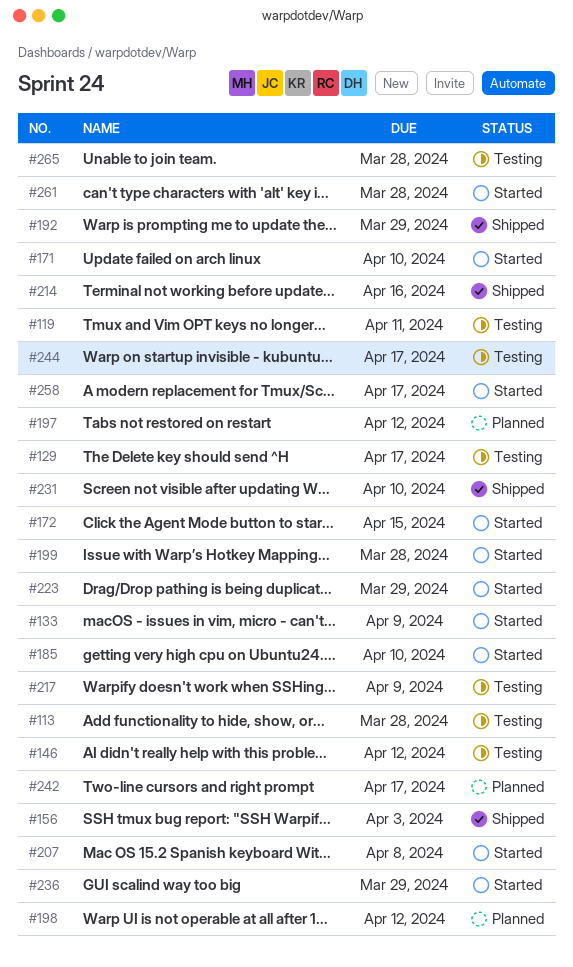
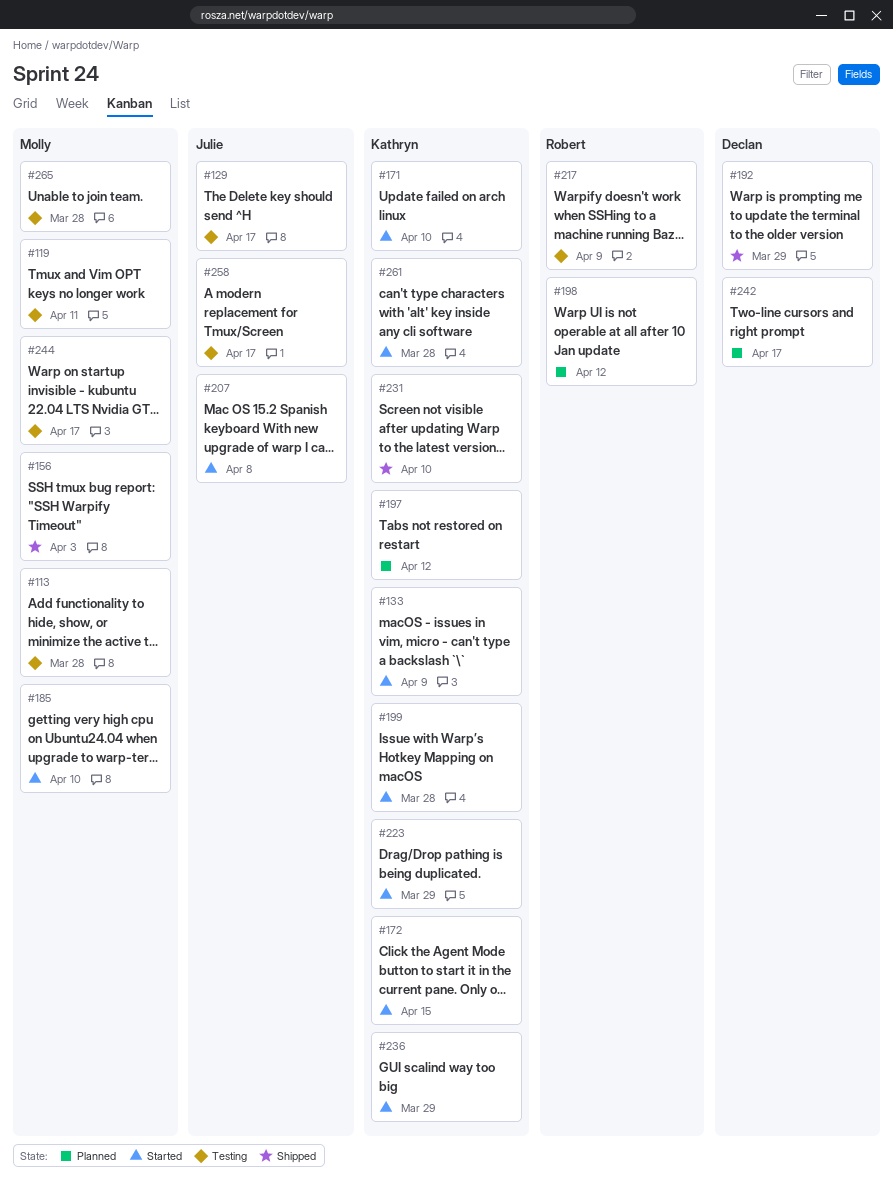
#146: present -> none
#214: present -> none
#258, status: Started -> Testing

